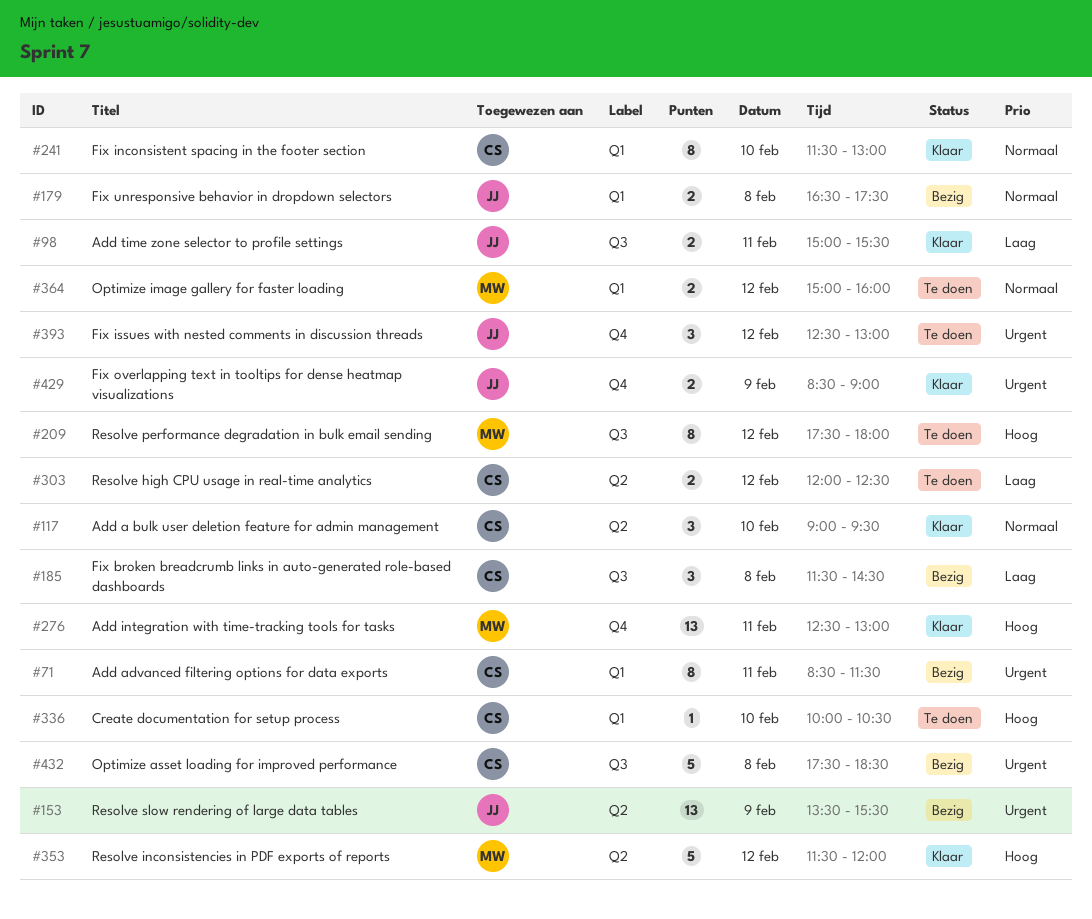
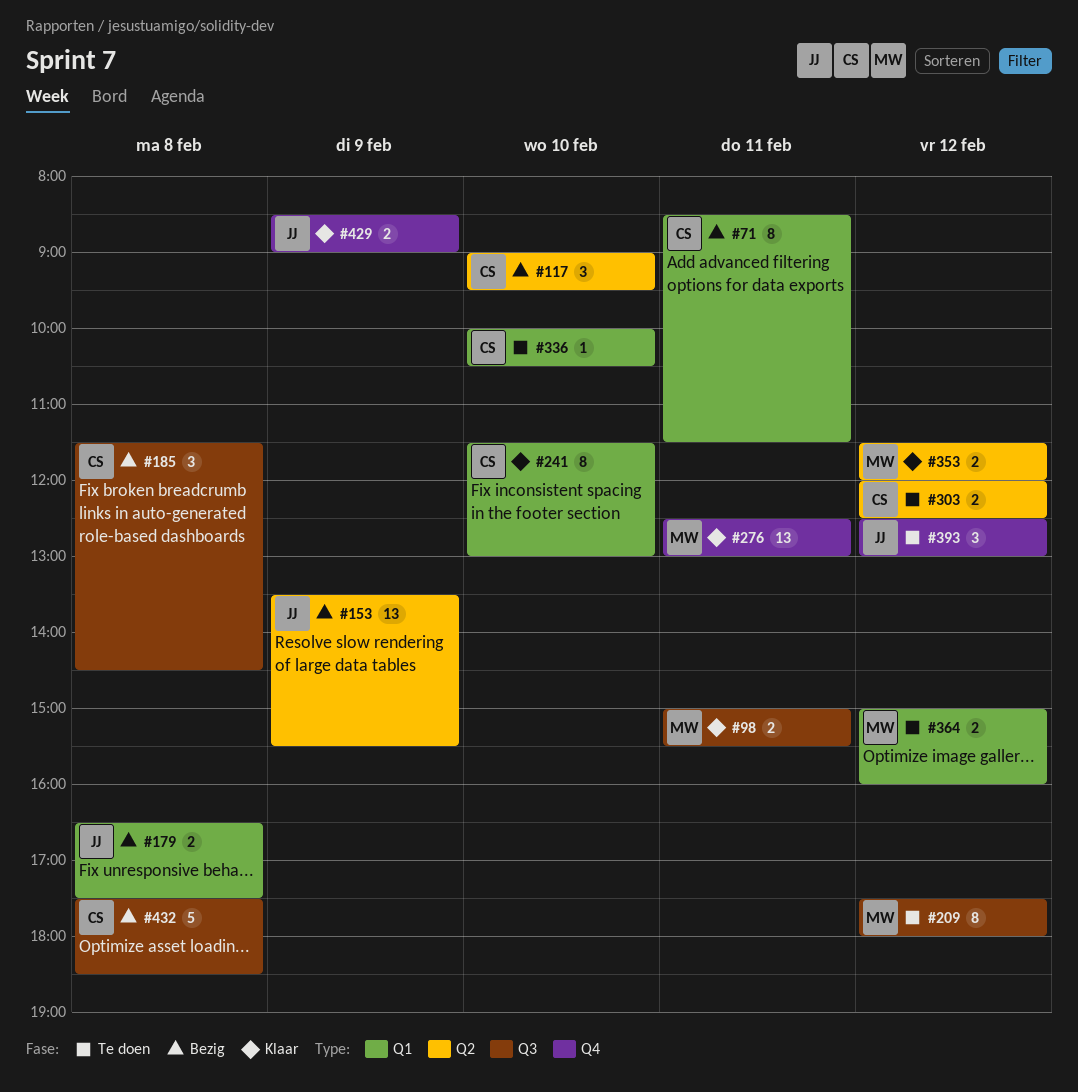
#98, owner: JJ -> MW
#117, status: Klaar -> Bezig
#353, estimate: 5 -> 2

